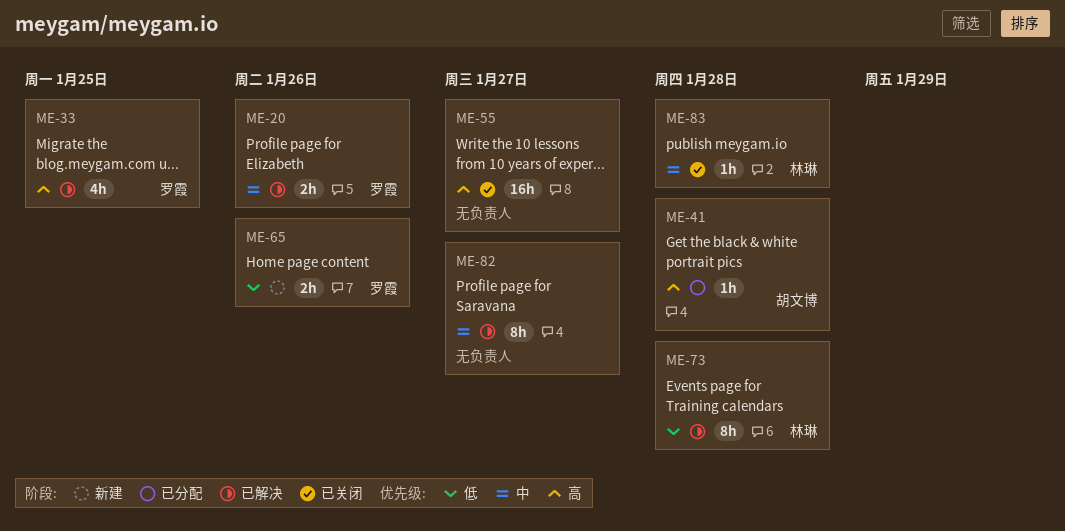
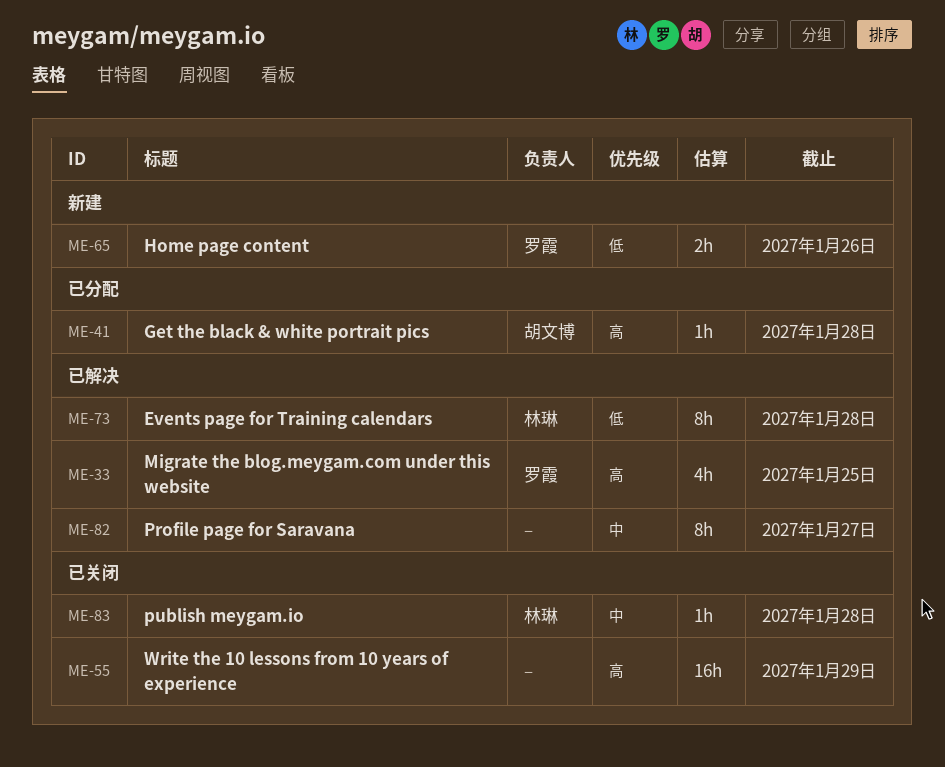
ME-20: present -> none
ME-55, due: Jan 27 -> Jan 29

